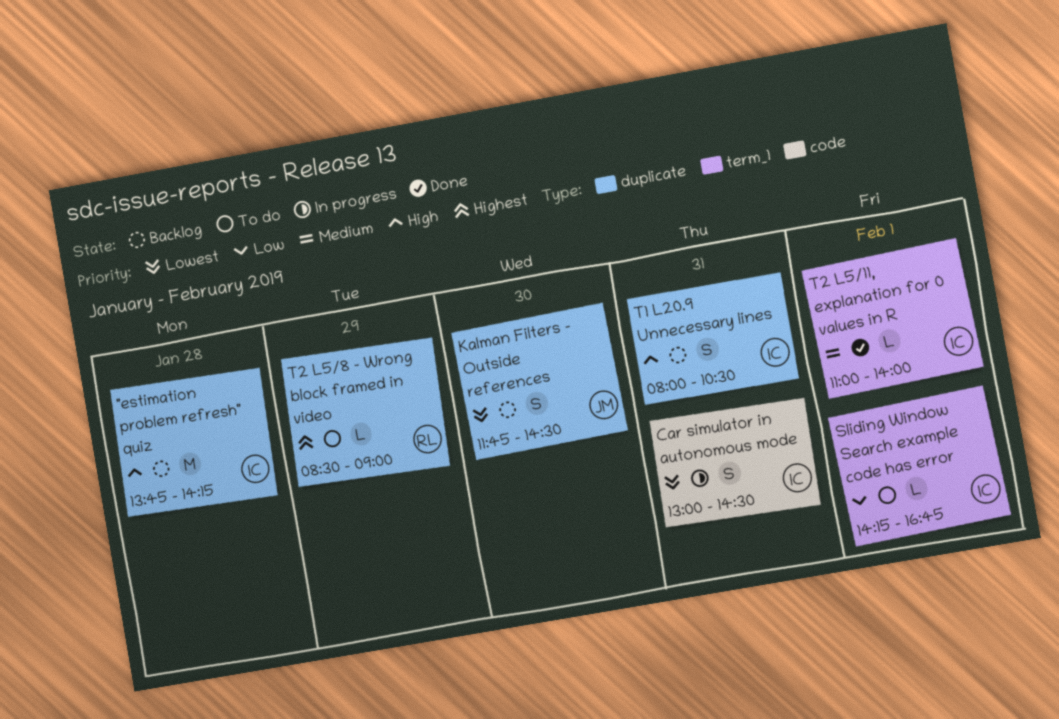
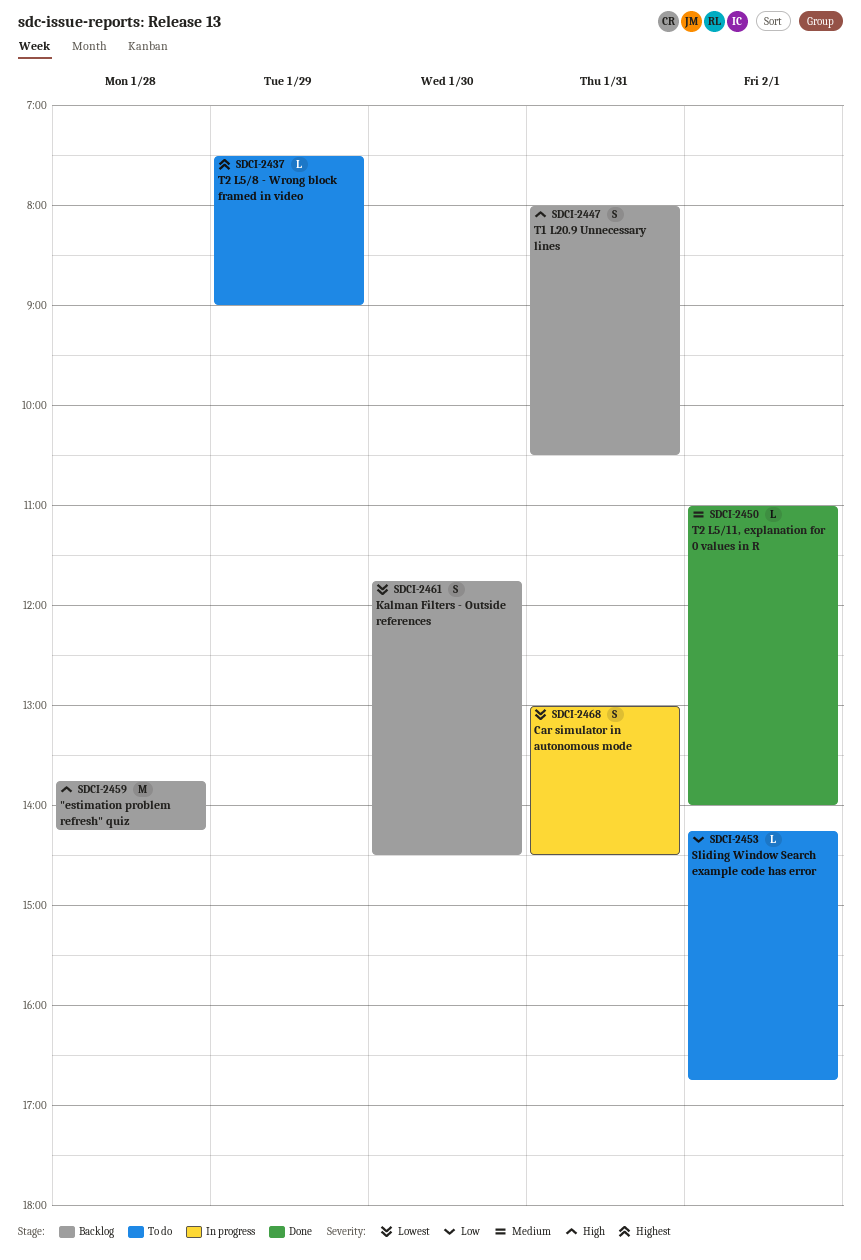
T2 L5/8 - Wrong block framed in video, begins: 08:30 -> 07:30

